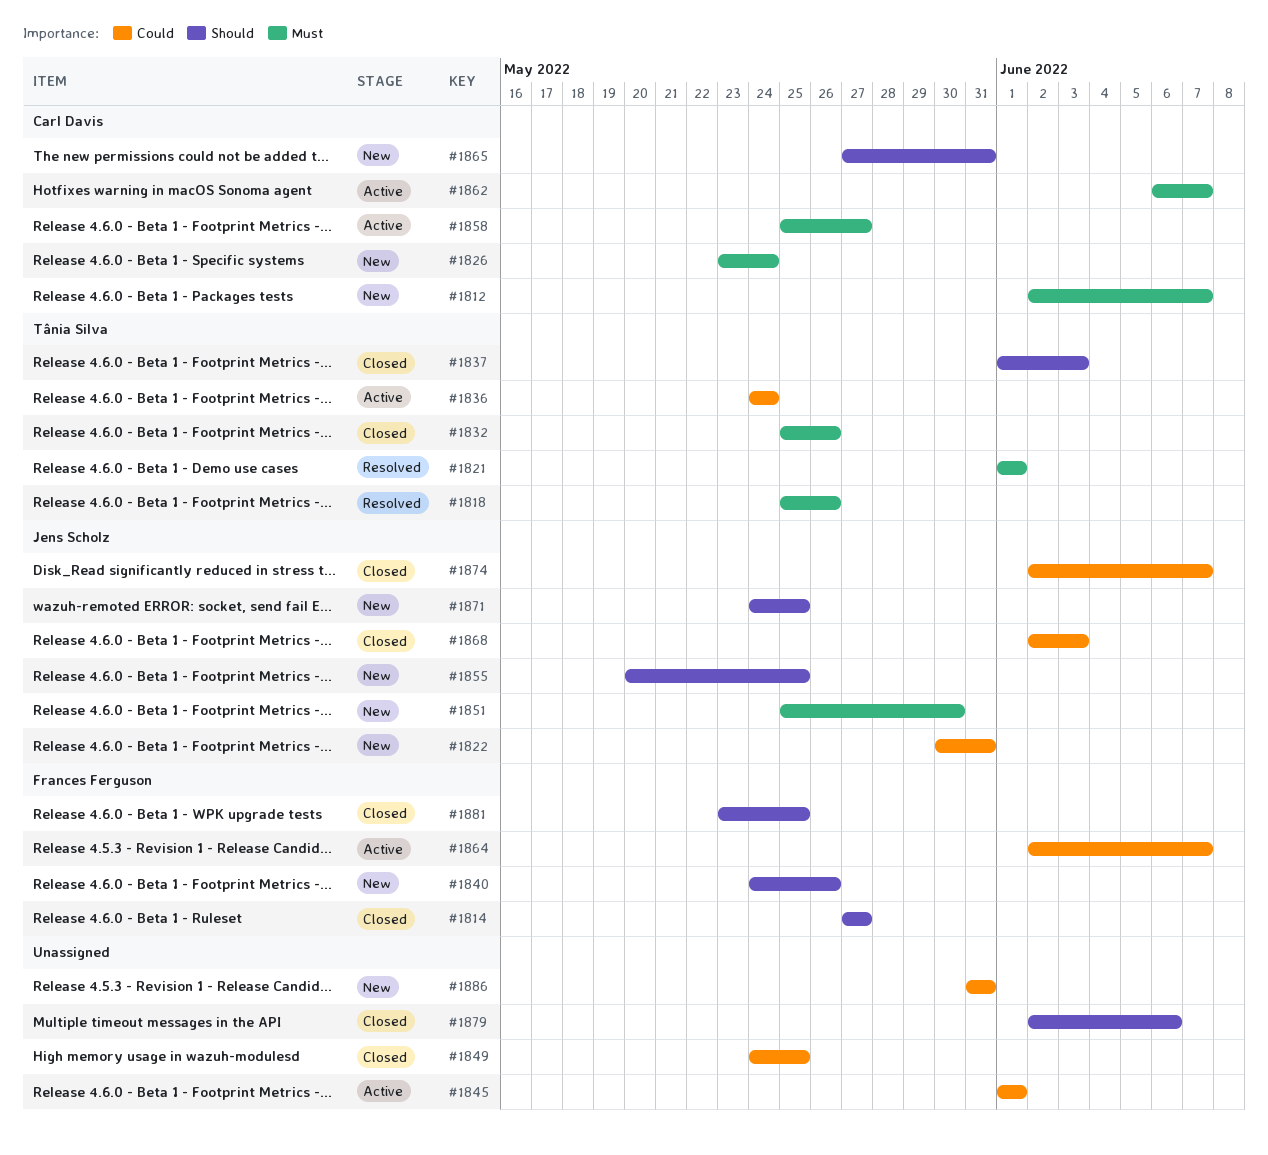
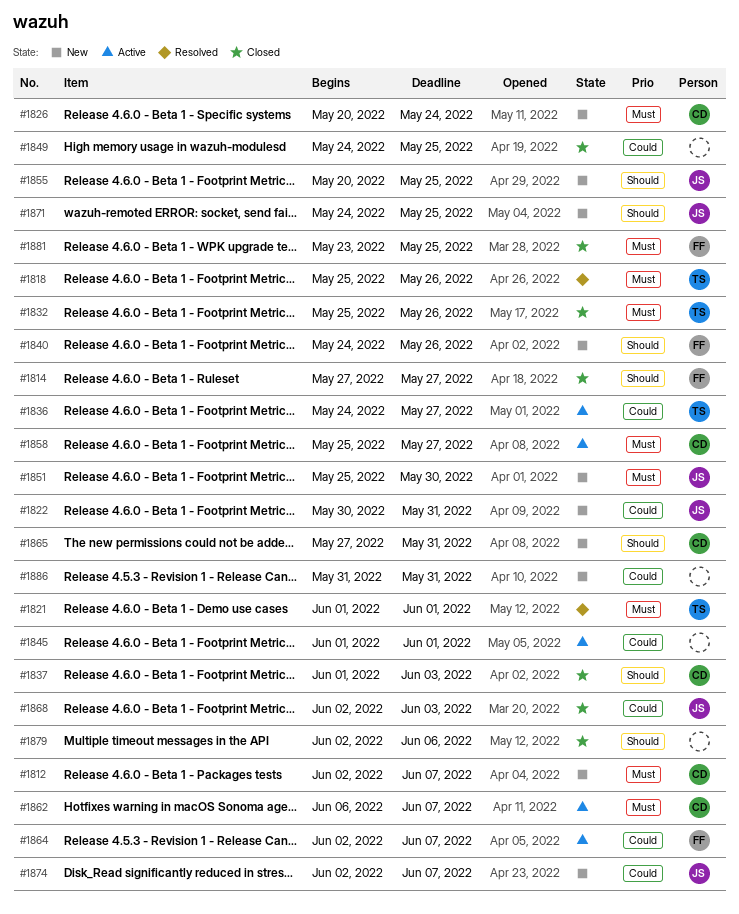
#1826, start: May 23 -> May 20
#1836, due: May 24 -> May 27
#1837, owner: Tânia Silva -> Carl Davis
#1874, status: Closed -> New
#1881, priority: Should -> Must

